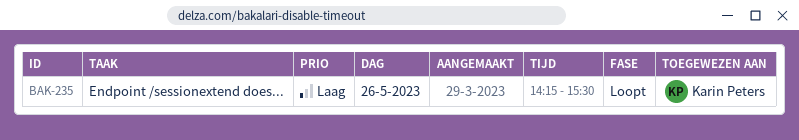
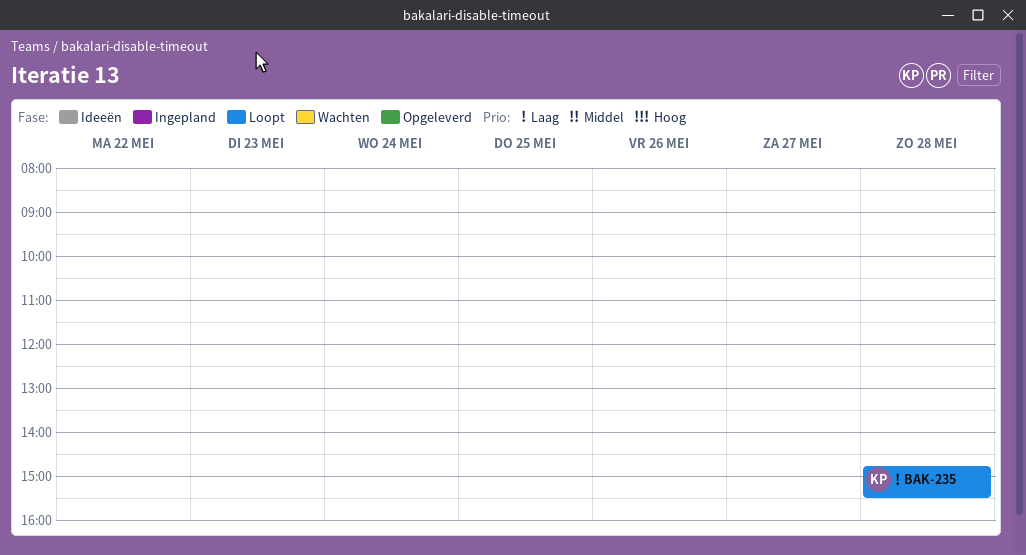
BAK-235, day: May 26 -> May 28
BAK-235, begins: 14:15 -> 14:45

